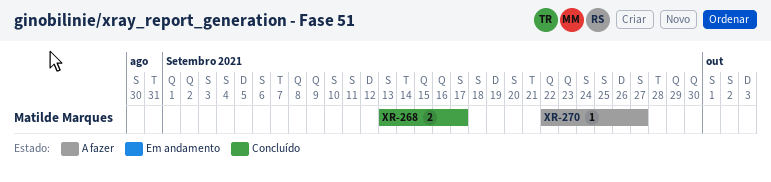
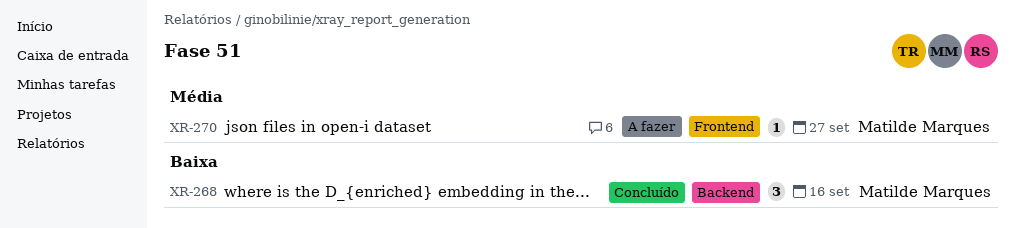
XR-268, estimate: 2 -> 3
XR-268, due: Sep 17 -> Sep 16

